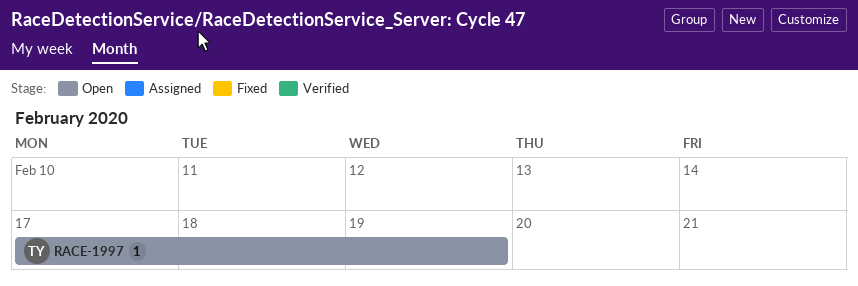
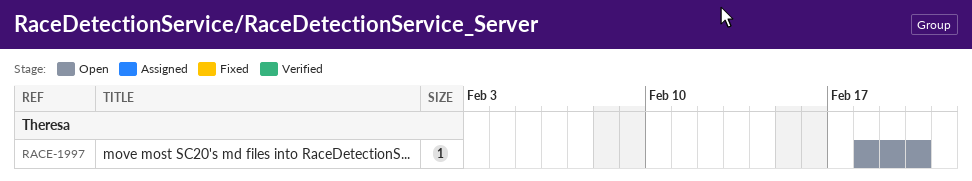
RACE-1997, start: Feb 17 -> Feb 18
RACE-1997, due: Feb 19 -> Feb 20

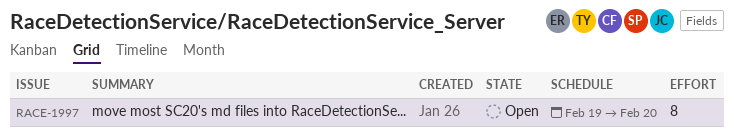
RACE-1997, estimate: 1 -> 8
RACE-1997, start: Feb 18 -> Feb 19

